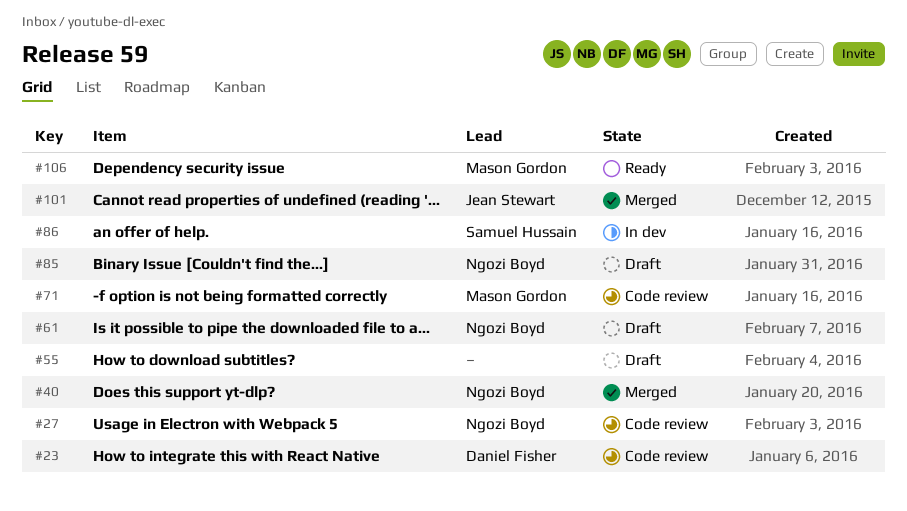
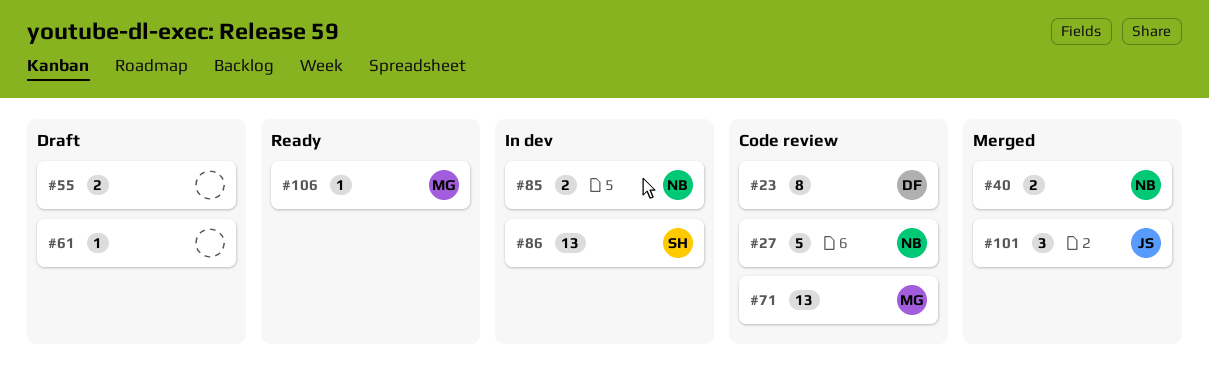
#61, owner: Ngozi Boyd -> none
#85, status: Draft -> In dev

